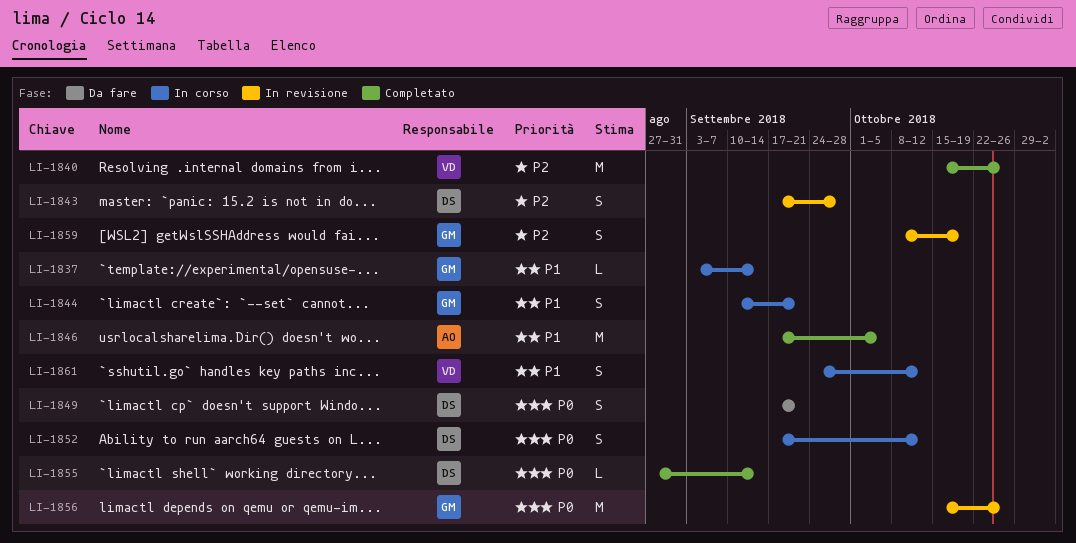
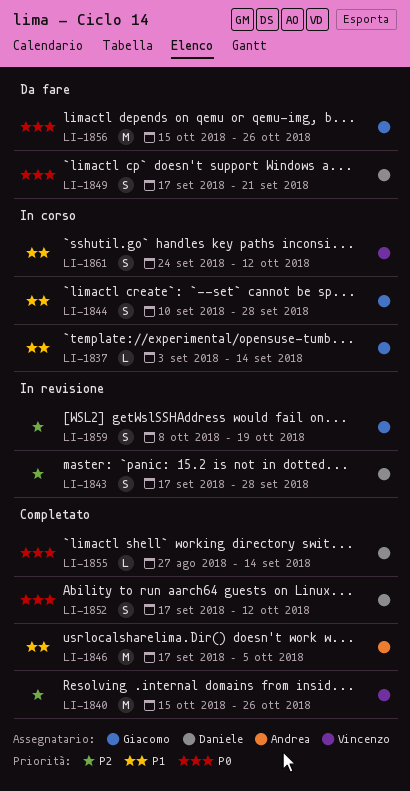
LI-1844, due: Sep 21 -> Sep 28
LI-1852, status: In corso -> Completato
LI-1856, status: In revisione -> Da fare

